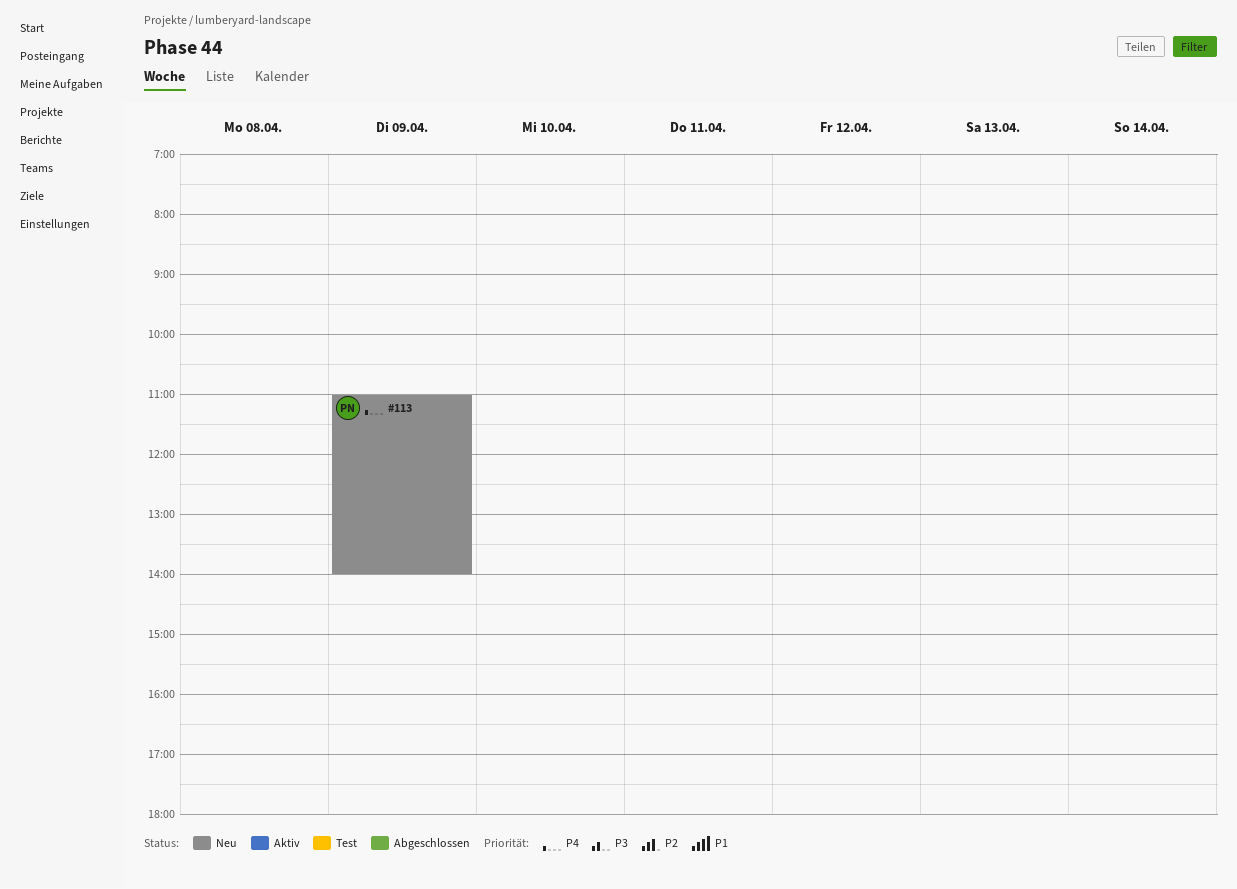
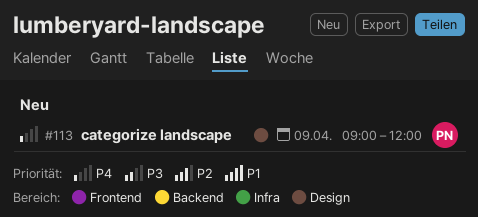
#113, begins: 11:00 -> 09:00
#113, ends: 14:00 -> 12:00

